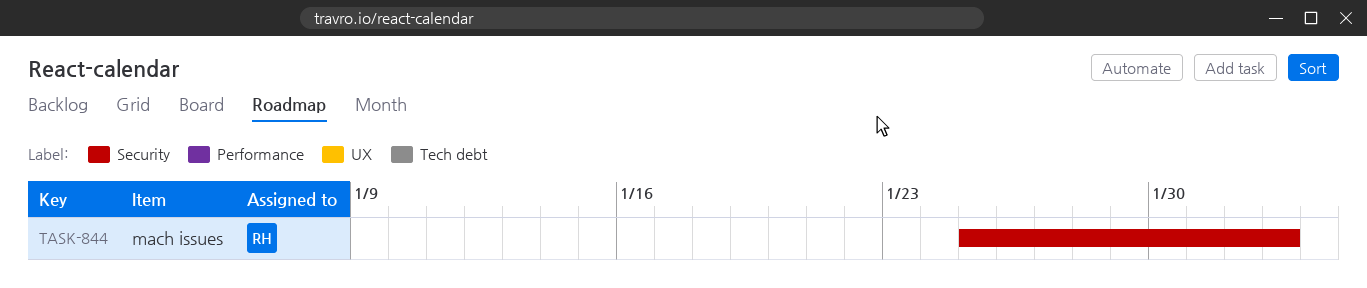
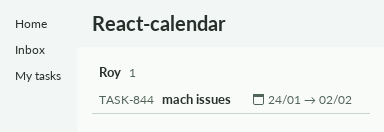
TASK-844, start: Jan 25 -> Jan 24

